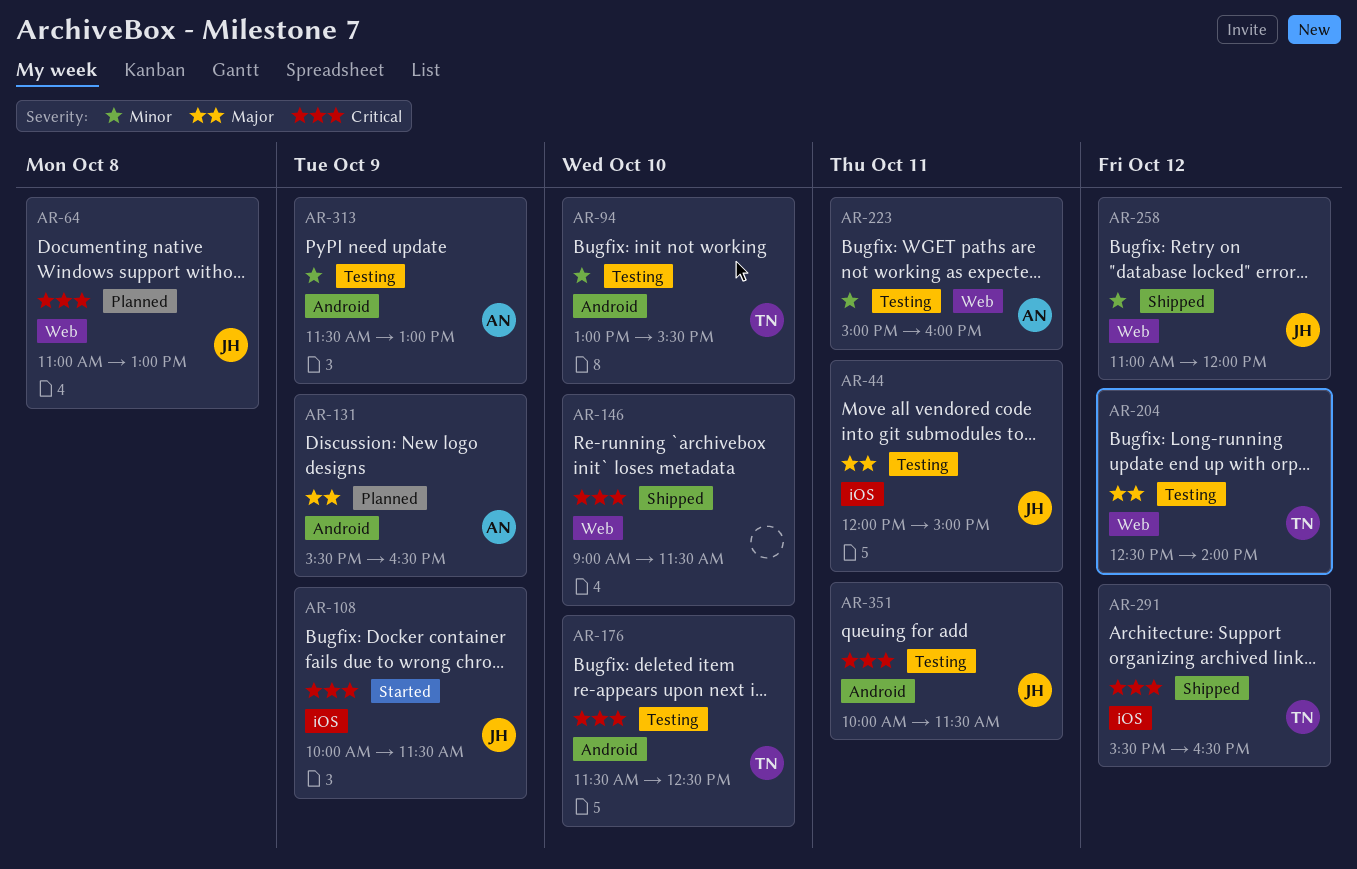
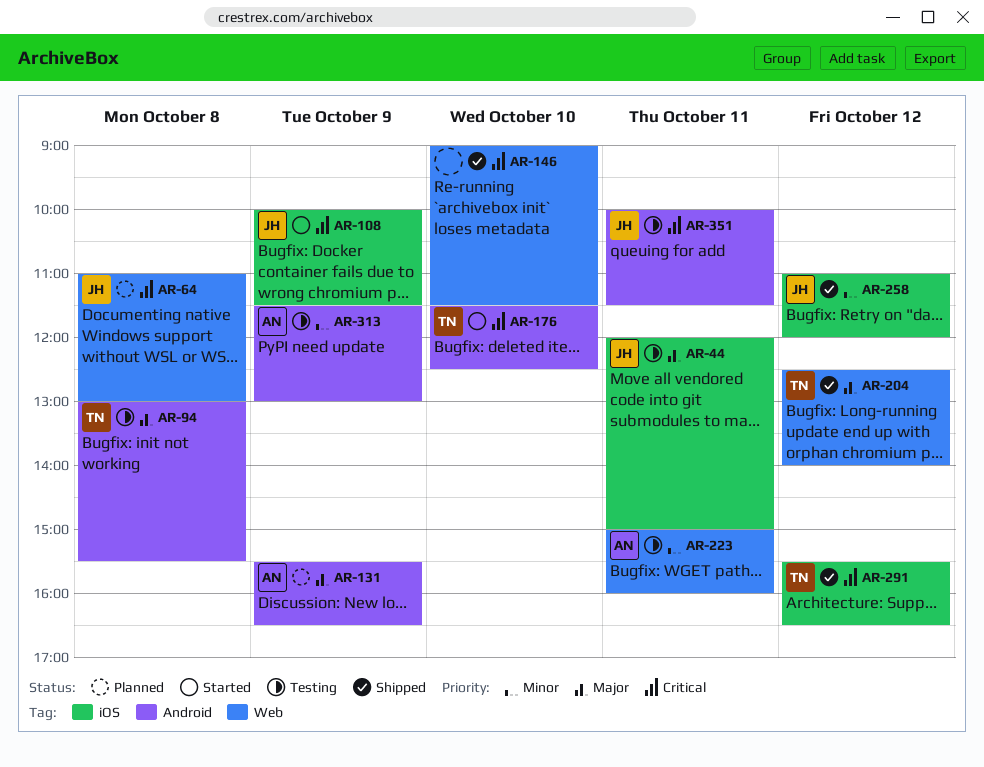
AR-94, priority: Minor -> Major
AR-94, day: Oct 10 -> Oct 8
AR-176, status: Testing -> Started
AR-204, status: Testing -> Shipped
AR-258, label: Web -> iOS

